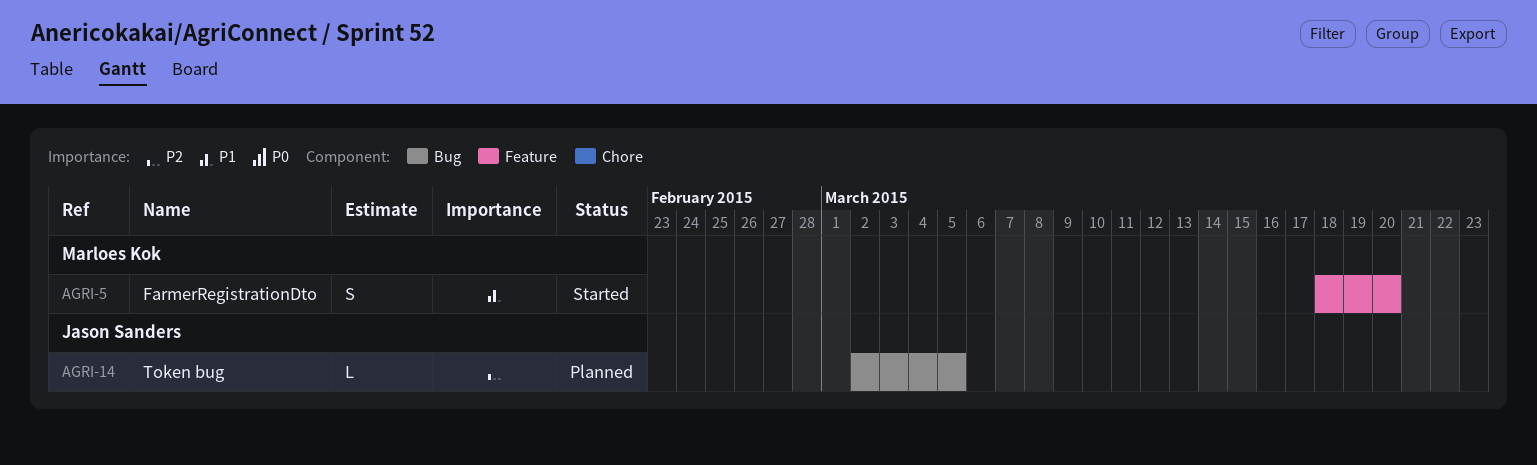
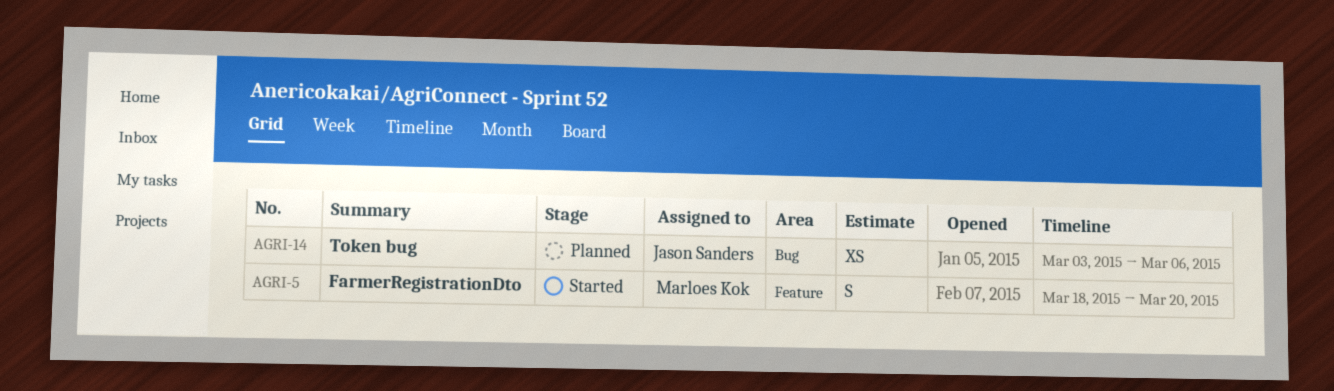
AGRI-14, estimate: L -> XS
AGRI-14, start: Mar 2 -> Mar 3
AGRI-14, due: Mar 5 -> Mar 6

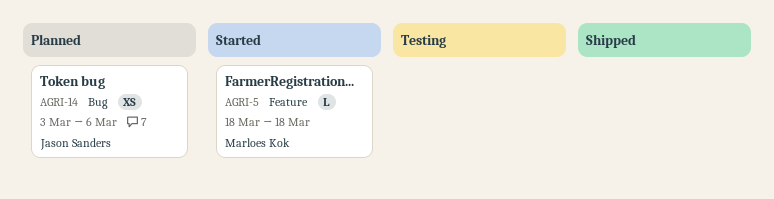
AGRI-5, estimate: S -> L
AGRI-5, due: Mar 20 -> Mar 18

